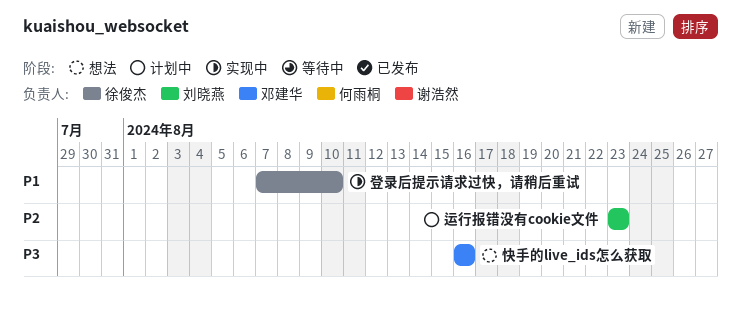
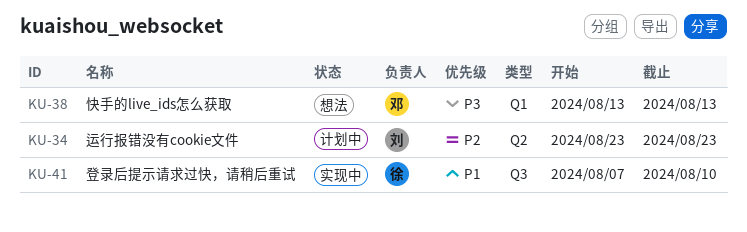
快手的live_ids怎么获取, start: Aug 16 -> Aug 13
快手的live_ids怎么获取, due: Aug 16 -> Aug 13

